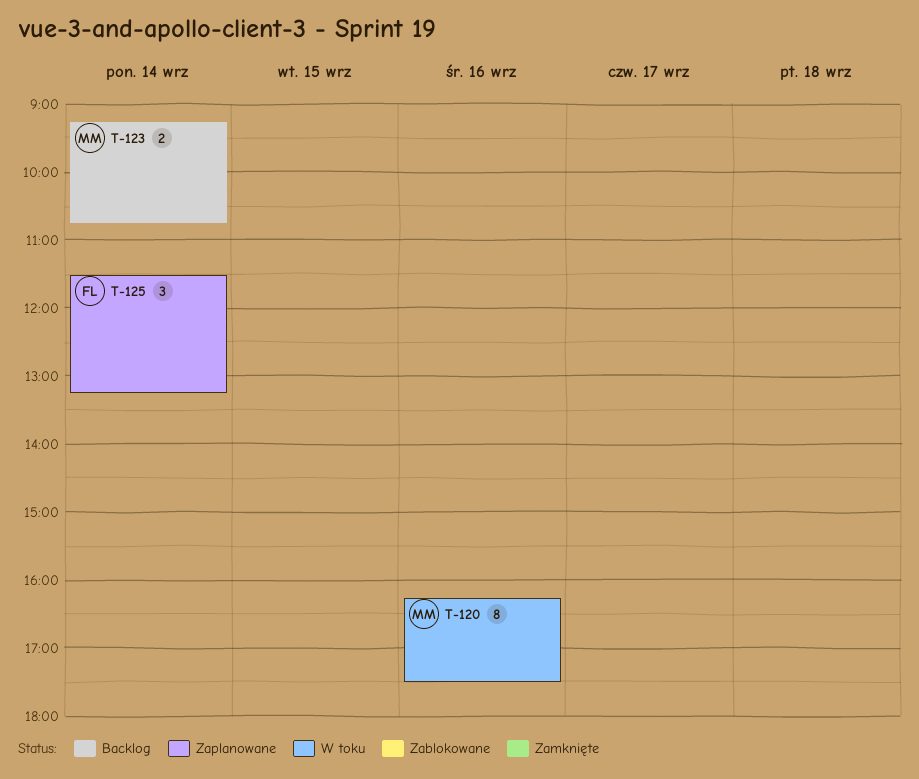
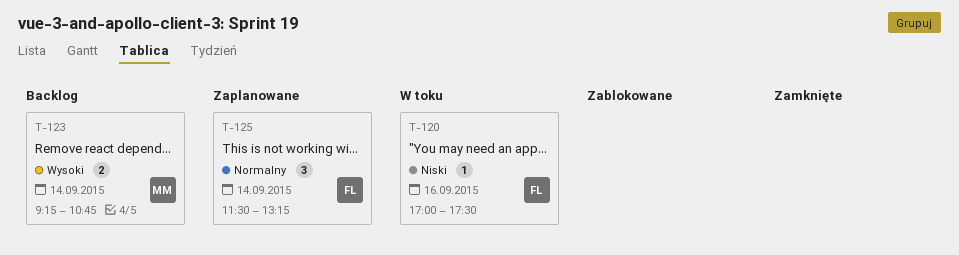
T-120, owner: MM -> FL
T-120, estimate: 8 -> 1
T-120, begins: 16:15 -> 17:00

